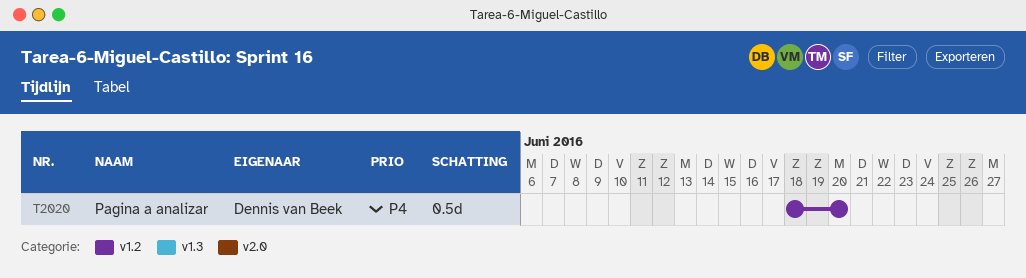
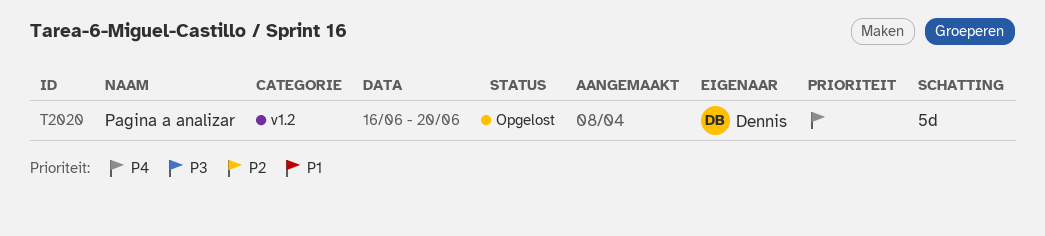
T2020, estimate: 0.5d -> 5d
T2020, start: Jun 18 -> Jun 16

